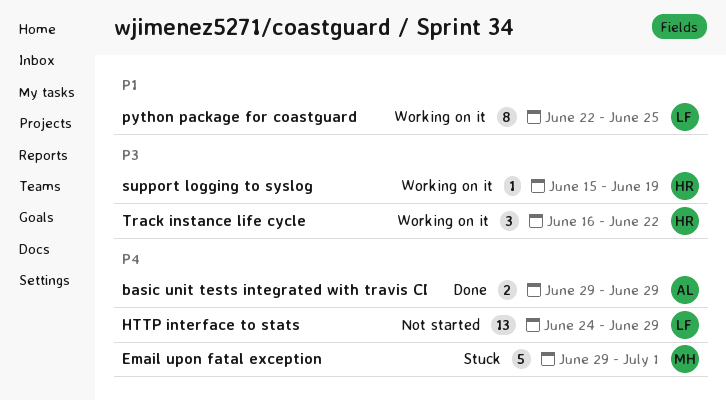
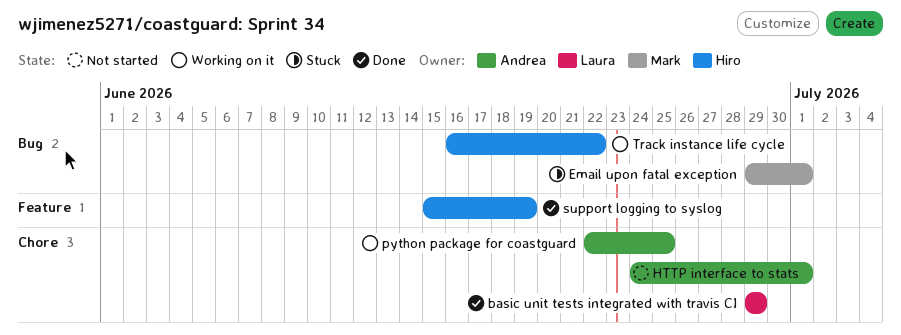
basic unit tests integrated with travis CI, owner: Andrea -> Laura
HTTP interface to stats, owner: Laura -> Andrea
HTTP interface to stats, due: Jun 29 -> Jul 1
python package for coastguard, owner: Laura -> Andrea
support logging to syslog, status: Working on it -> Done

